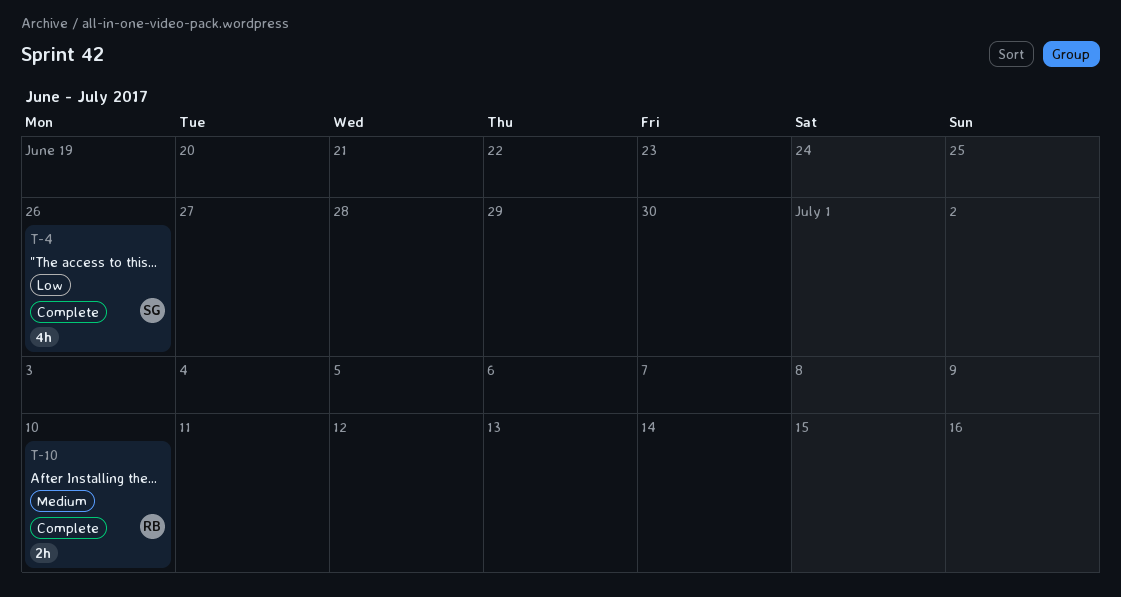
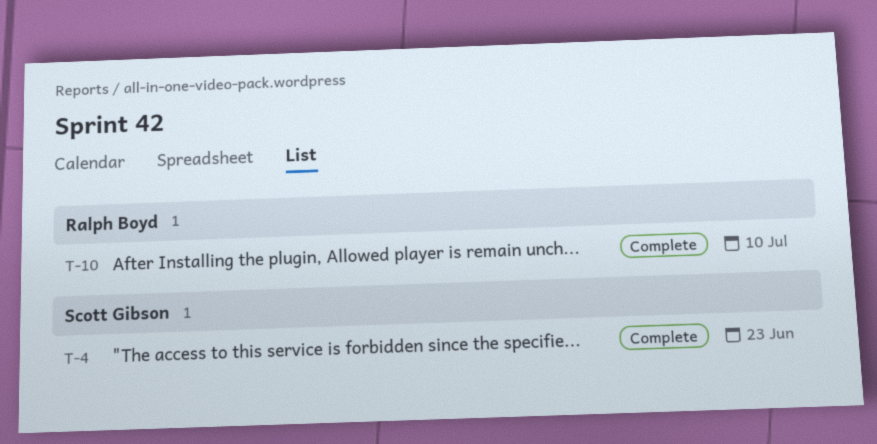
T-4, due: Jun 26 -> Jun 23

